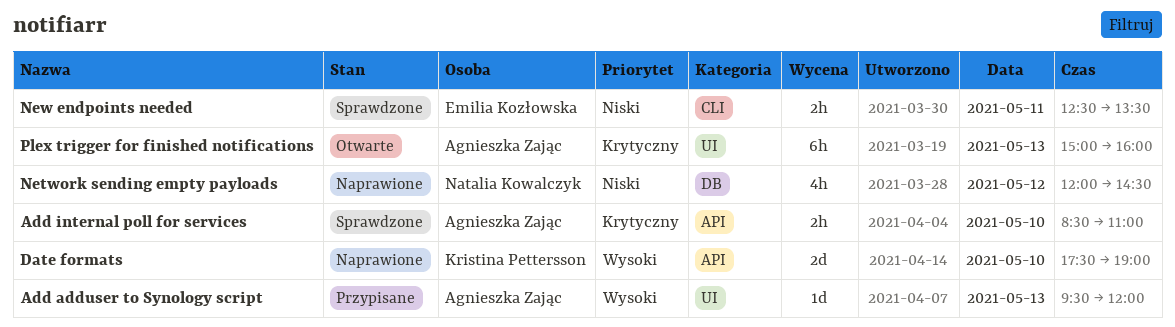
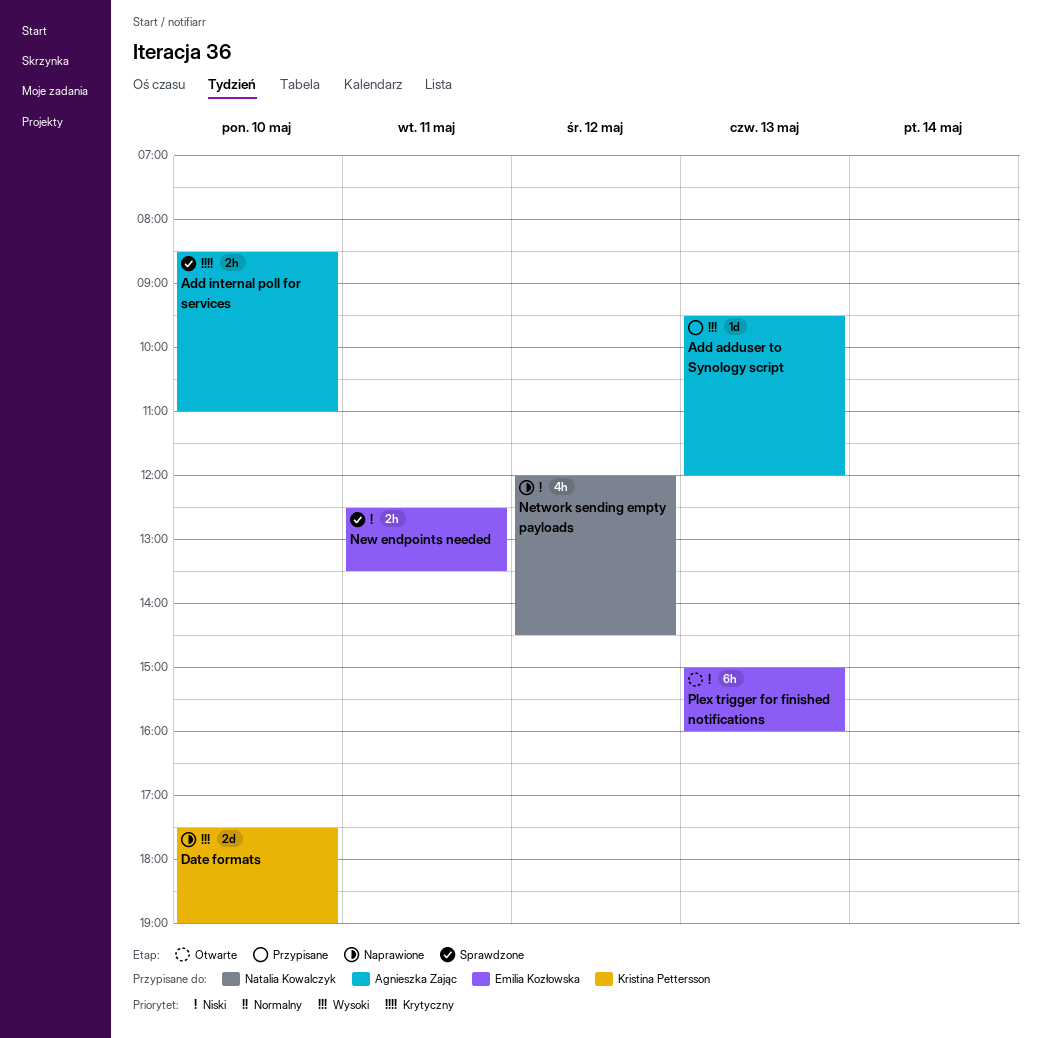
Plex trigger for finished notifications, owner: Agnieszka Zając -> Emilia Kozłowska
Plex trigger for finished notifications, priority: Krytyczny -> Niski

